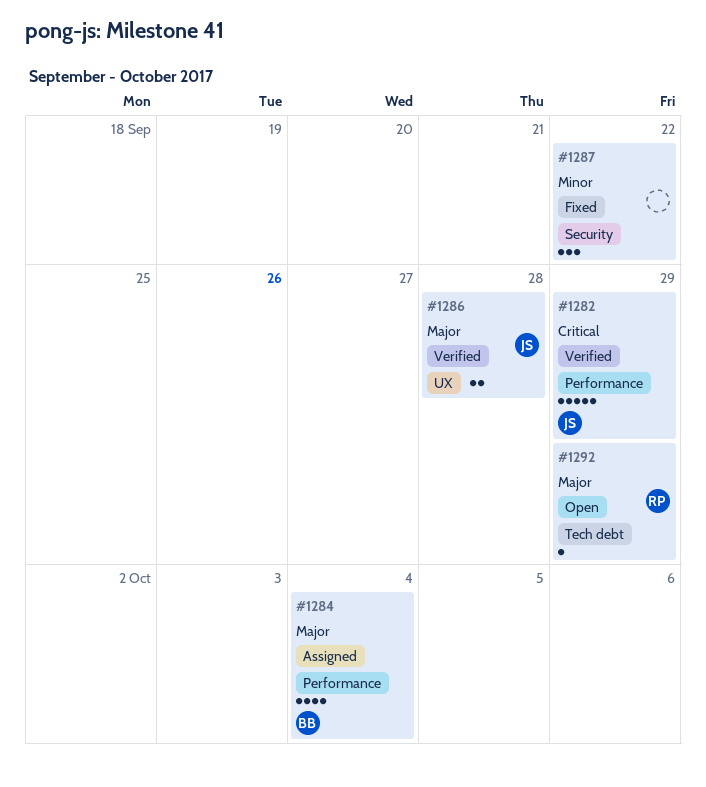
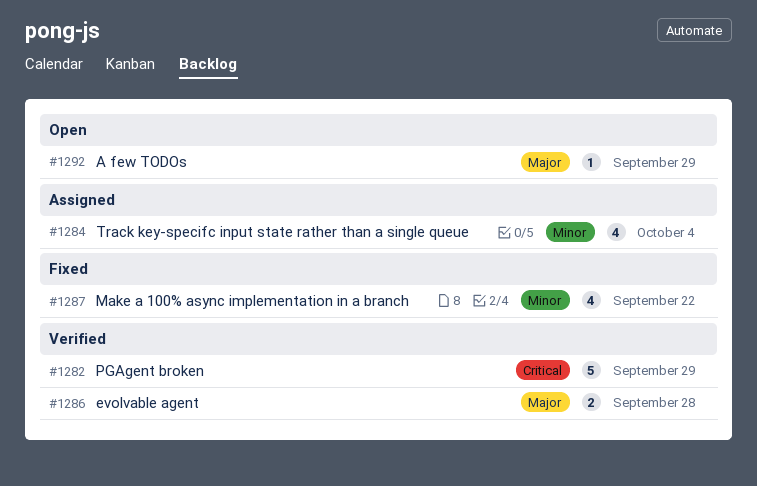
#1284, priority: Major -> Minor
#1287, estimate: 3 -> 4

